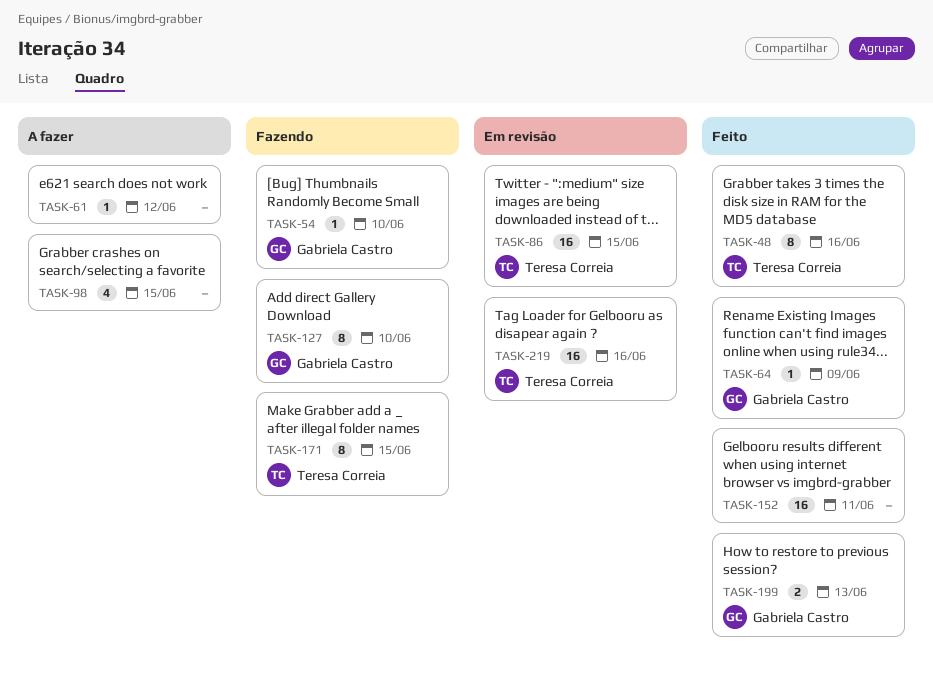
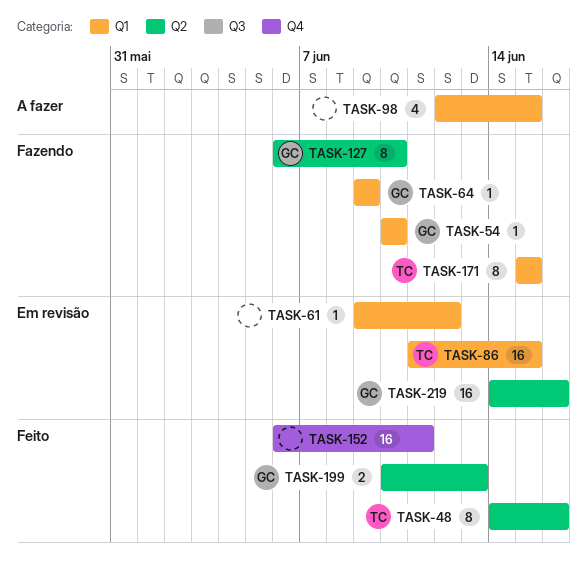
TASK-61, status: A fazer -> Em revisão
TASK-64, status: Feito -> Fazendo
TASK-219, owner: Teresa Correia -> Gabriela Castro

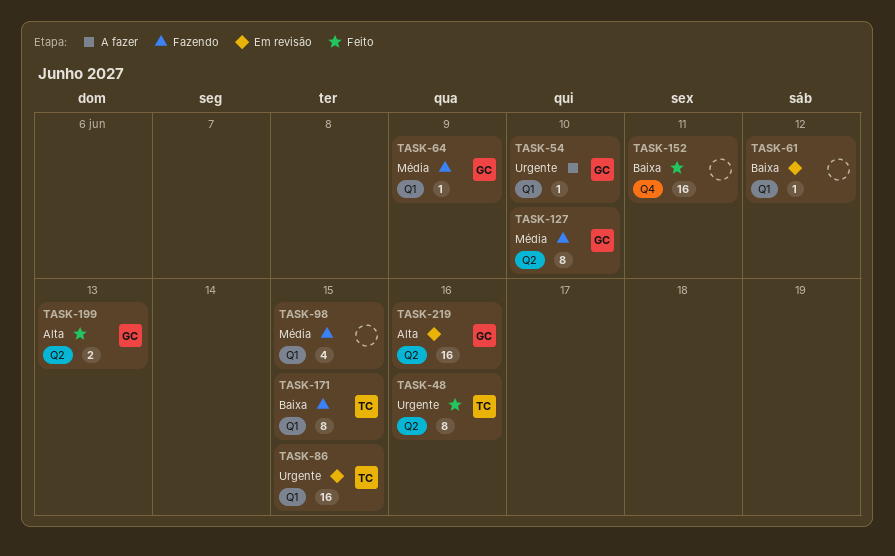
TASK-54, status: Fazendo -> A fazer
TASK-98, status: A fazer -> Fazendo

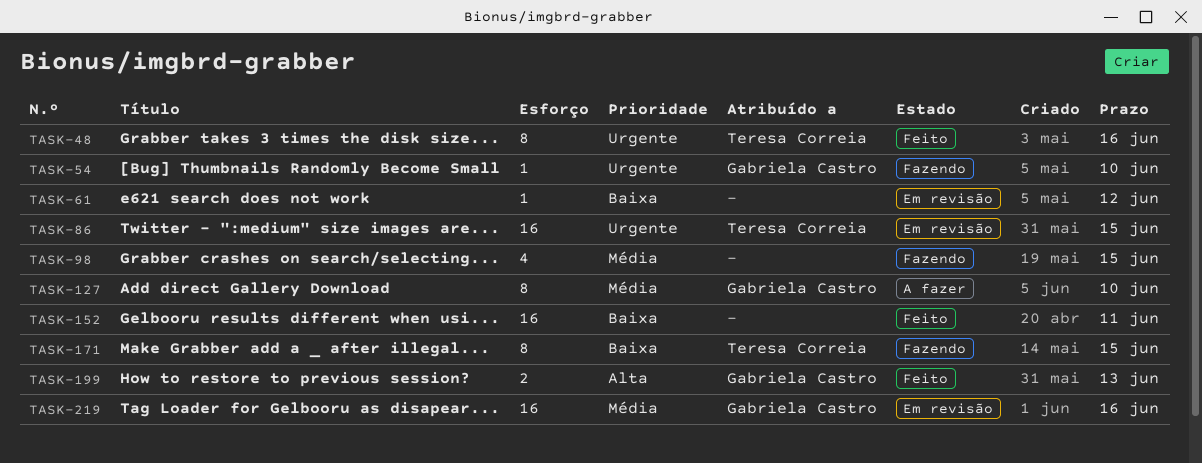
TASK-54, status: A fazer -> Fazendo
TASK-64: present -> none
TASK-127, status: Fazendo -> A fazer
TASK-219, priority: Alta -> Média

